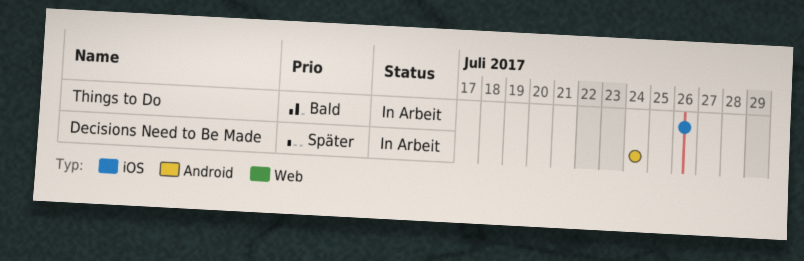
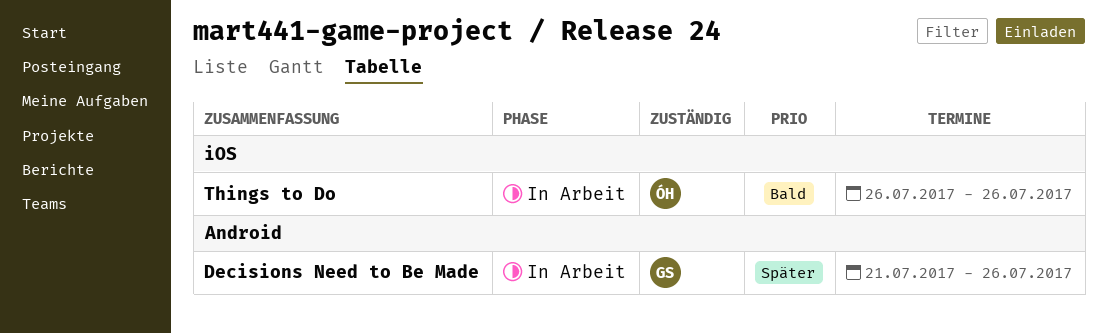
Decisions Need to Be Made, start: Jul 24 -> Jul 21
Decisions Need to Be Made, due: Jul 24 -> Jul 26

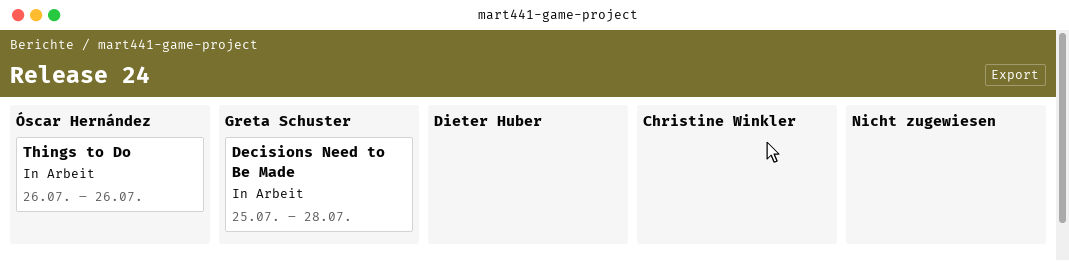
Decisions Need to Be Made, start: Jul 21 -> Jul 25
Decisions Need to Be Made, due: Jul 26 -> Jul 28

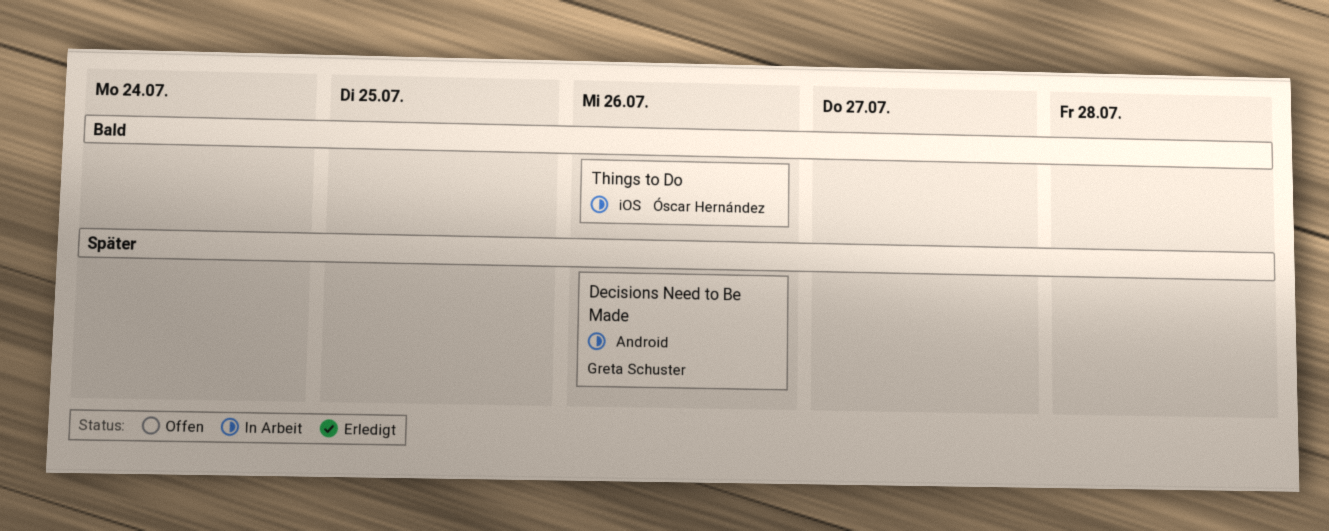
Decisions Need to Be Made, due: Jul 28 -> Jul 26

